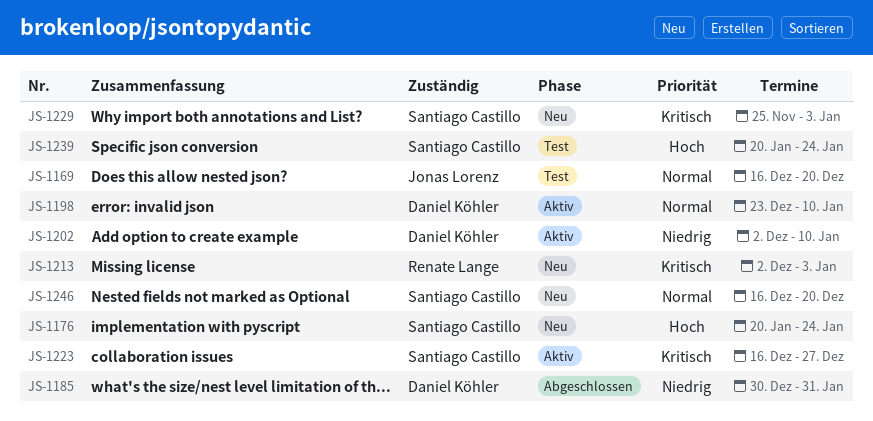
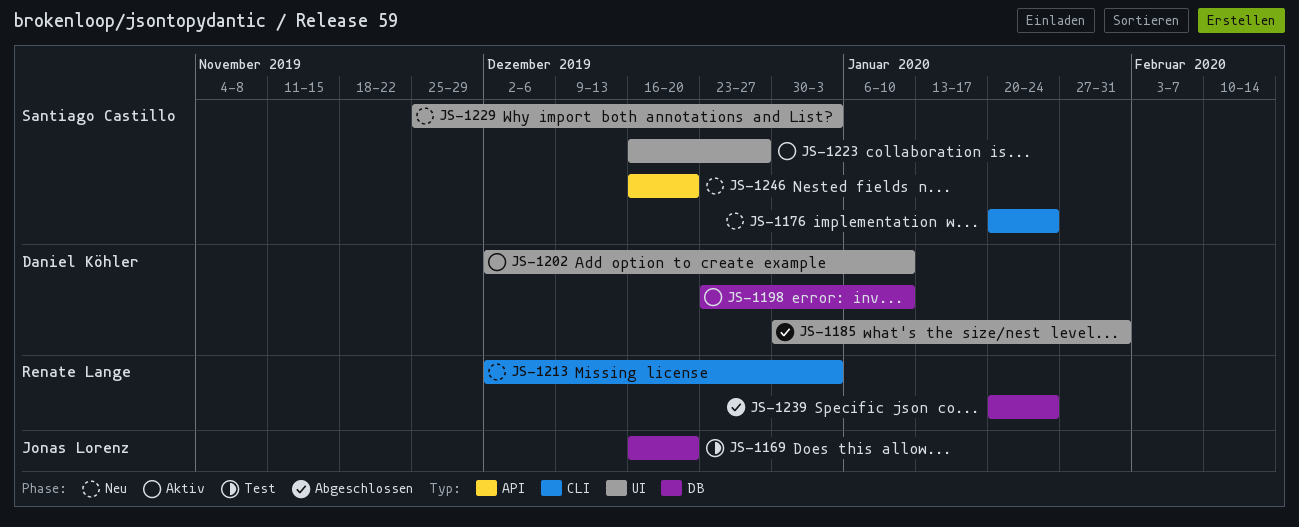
JS-1239, status: Test -> Abgeschlossen
JS-1239, owner: Santiago Castillo -> Renate Lange

